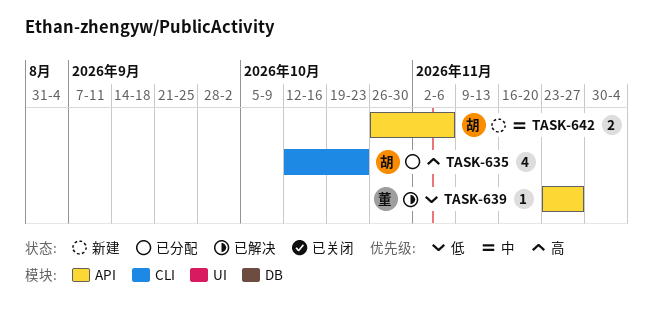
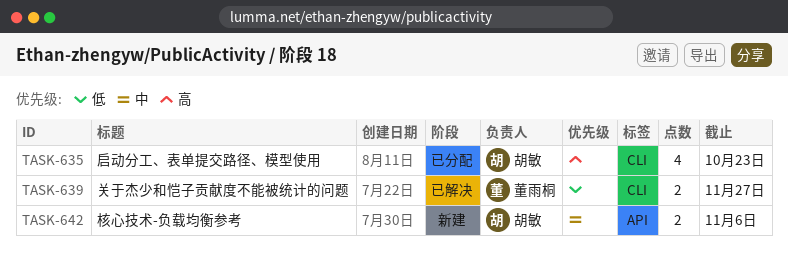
TASK-639, label: API -> CLI
TASK-639, estimate: 1 -> 2

